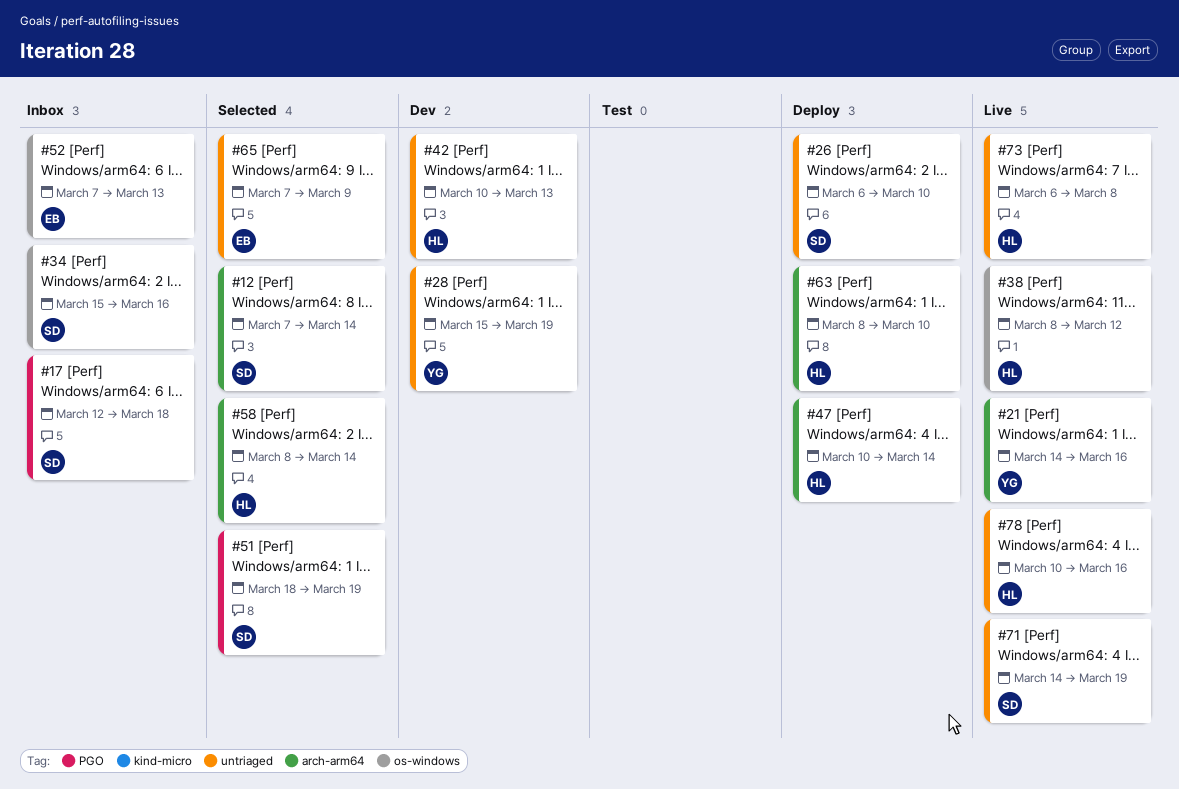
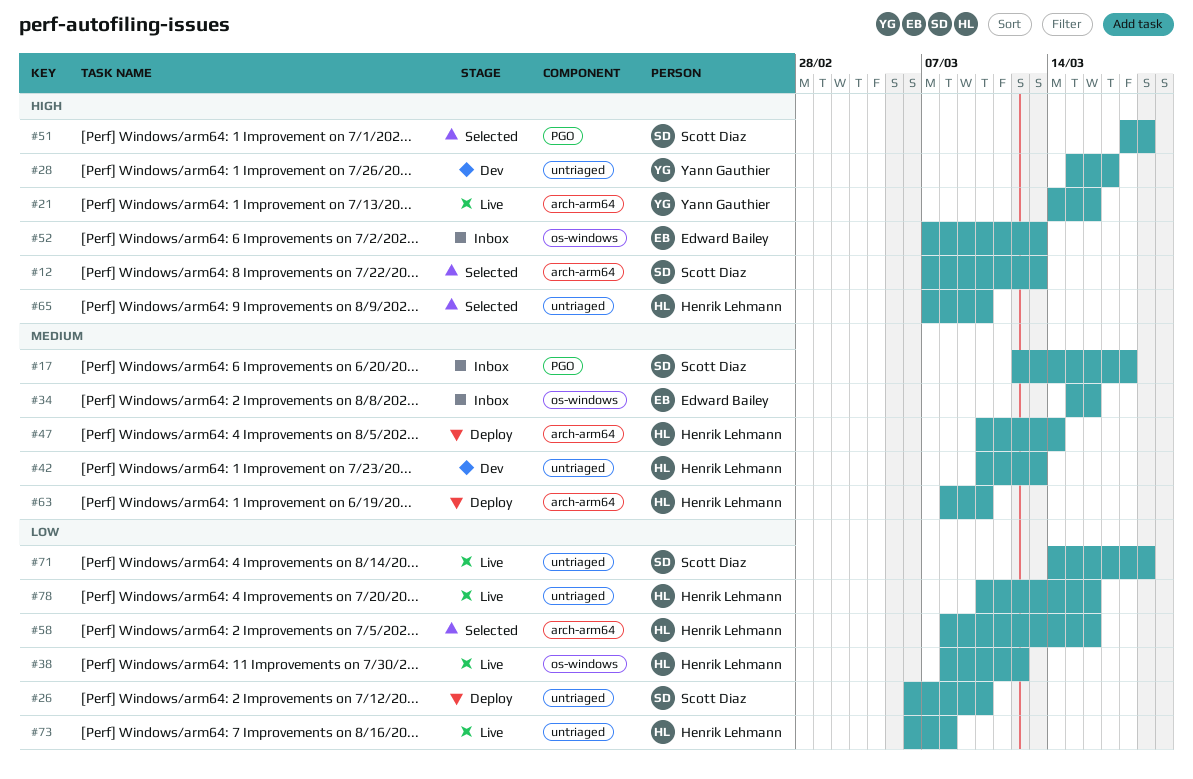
#12, due: Mar 14 -> Mar 13
#28, due: Mar 19 -> Mar 17
#34, owner: Scott Diaz -> Edward Bailey
#58, due: Mar 14 -> Mar 16
#65, owner: Edward Bailey -> Henrik Lehmann
#65, due: Mar 9 -> Mar 10

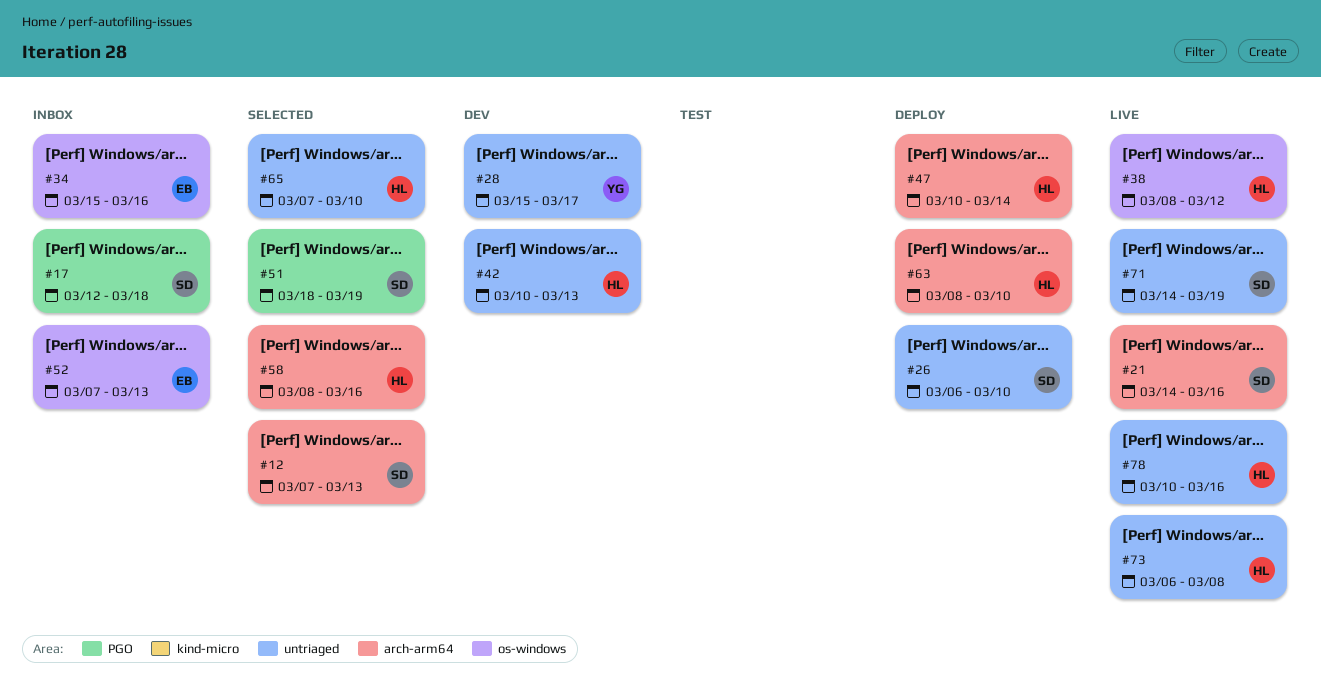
#21, owner: Yann Gauthier -> Scott Diaz

